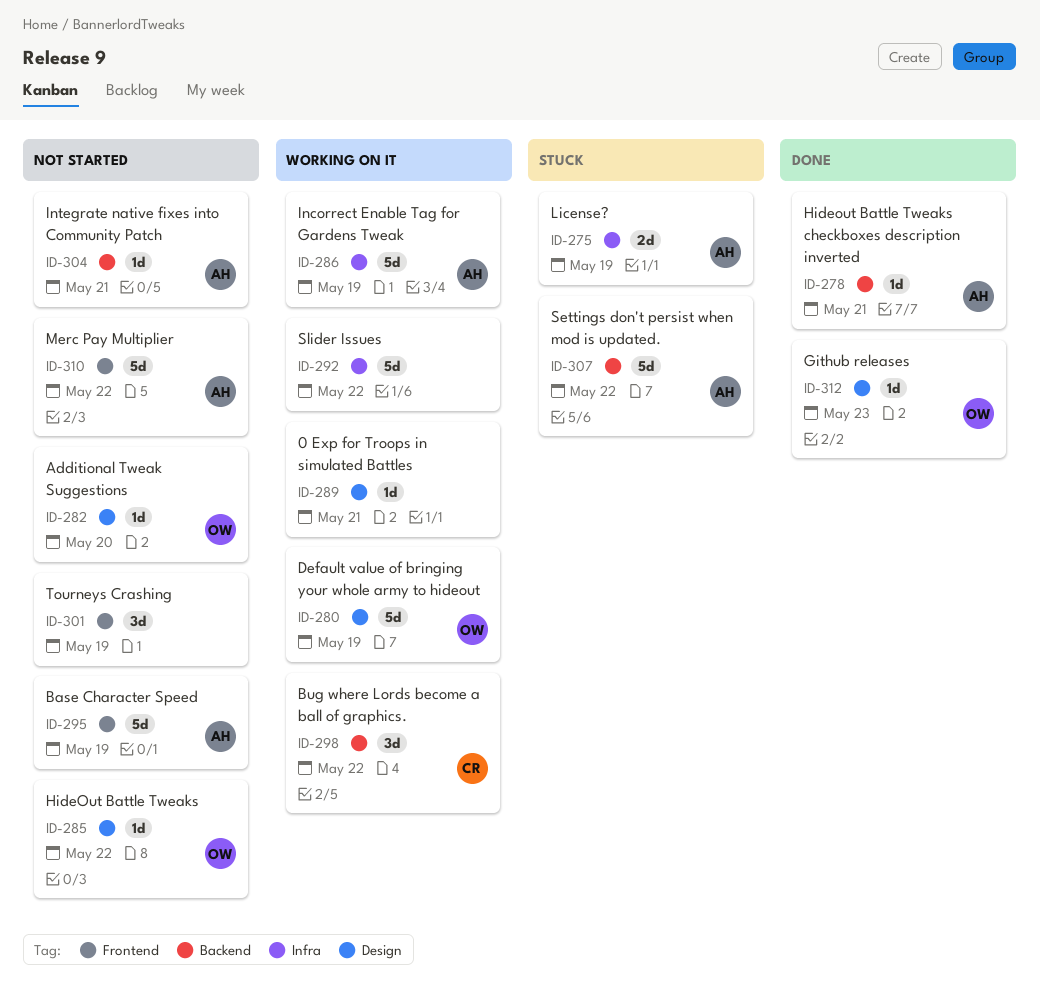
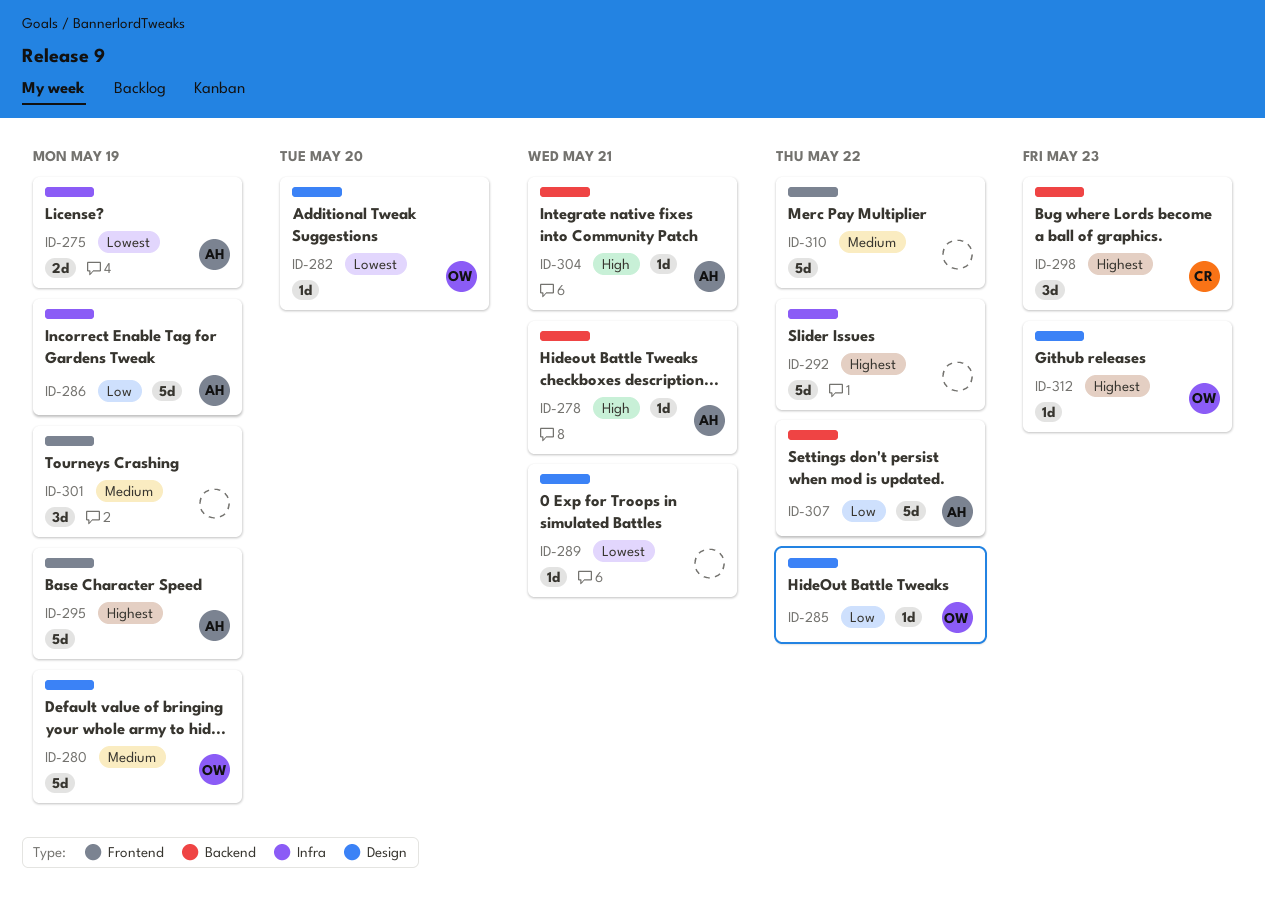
ID-298, due: May 22 -> May 23
ID-310, owner: AH -> none

